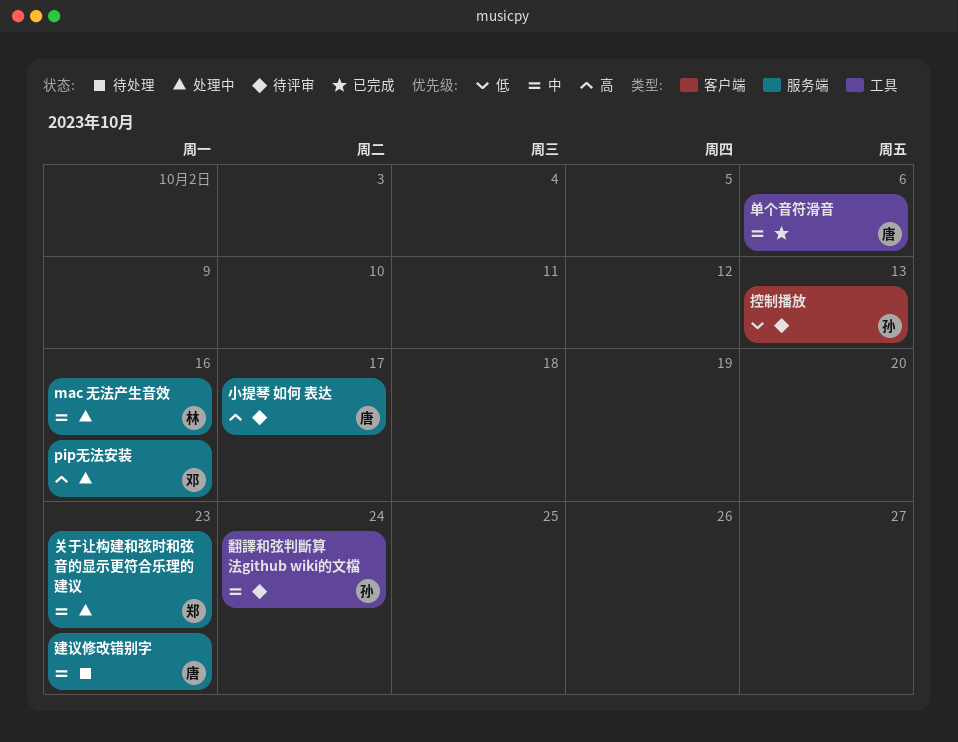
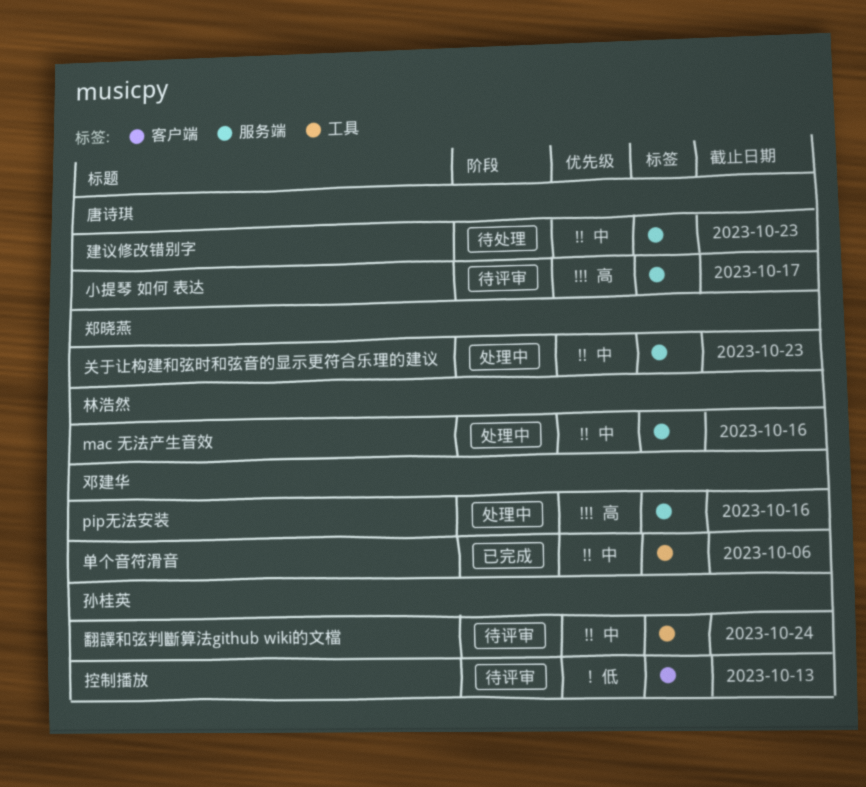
单个音符滑音, owner: 唐诗琪 -> 邓建华

